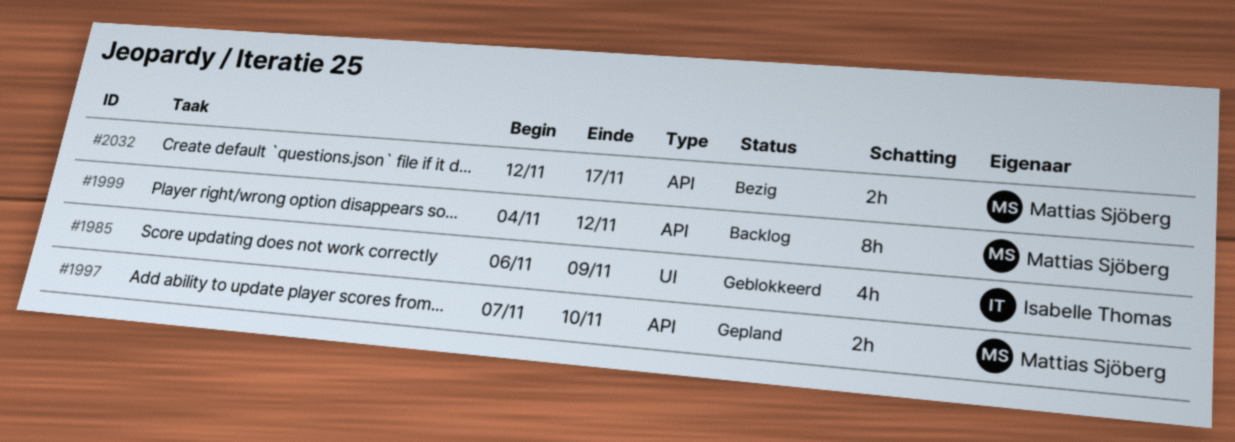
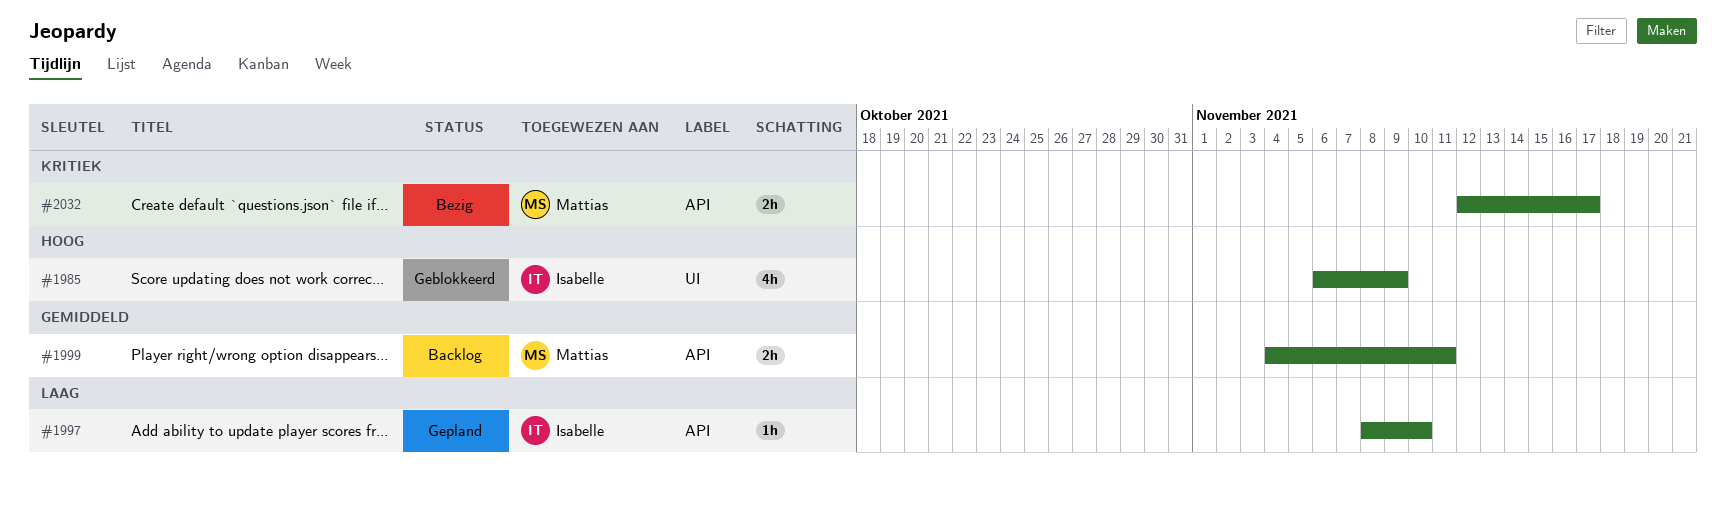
#1997, owner: Mattias Sjöberg -> Isabelle Thomas
#1997, estimate: 2h -> 1h
#1997, start: Nov 7 -> Nov 8
#1999, estimate: 8h -> 2h
#1999, due: Nov 12 -> Nov 11

